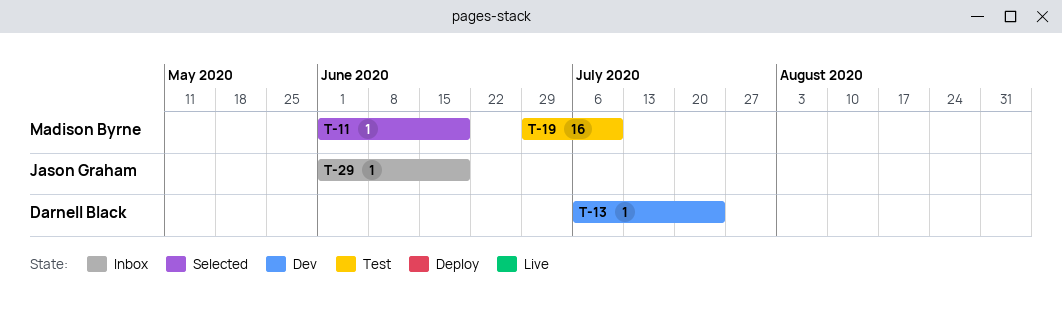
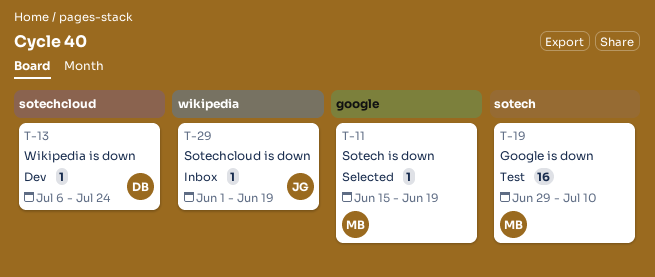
T-11, start: Jun 1 -> Jun 15

